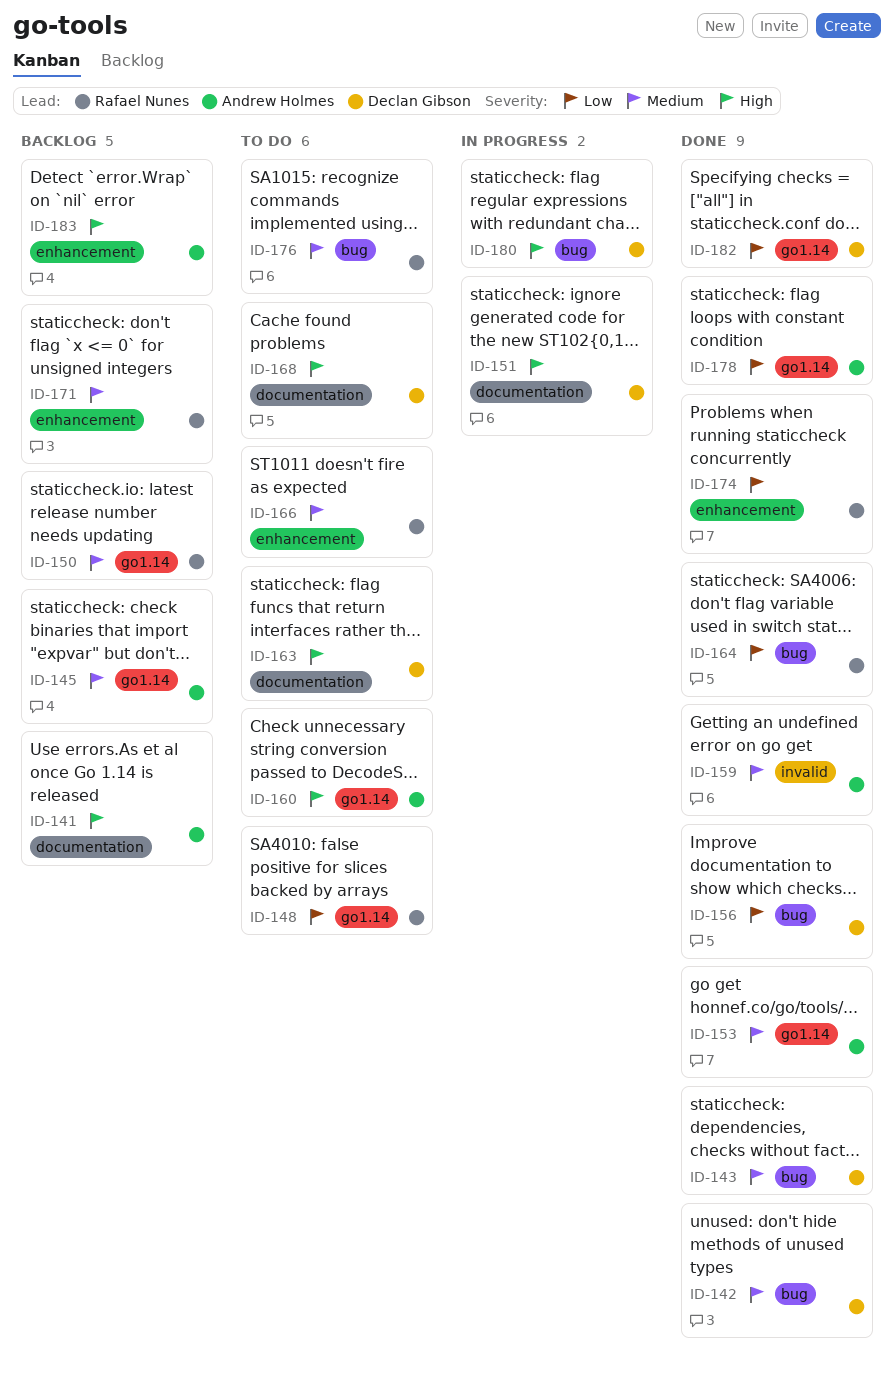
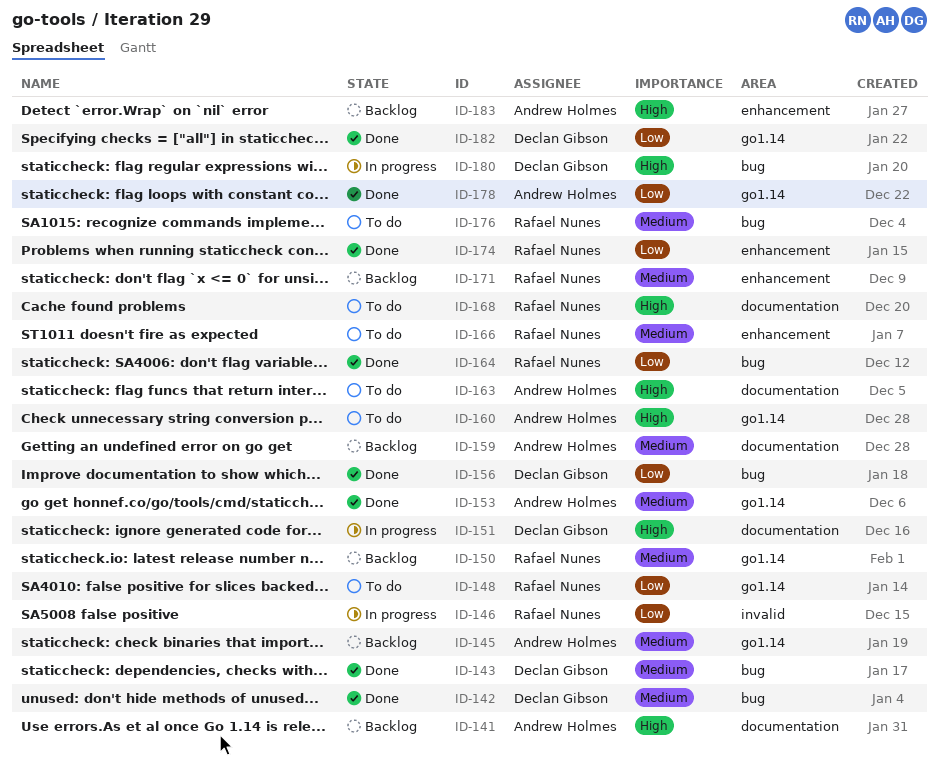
ID-146: none -> present
ID-159, status: Done -> Backlog
ID-159, label: invalid -> documentation
ID-163, owner: Declan Gibson -> Andrew Holmes
ID-168, owner: Declan Gibson -> Rafael Nunes

